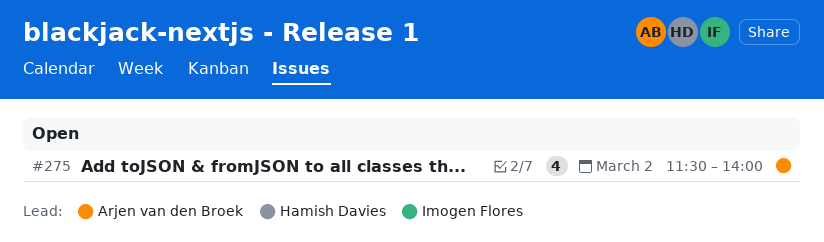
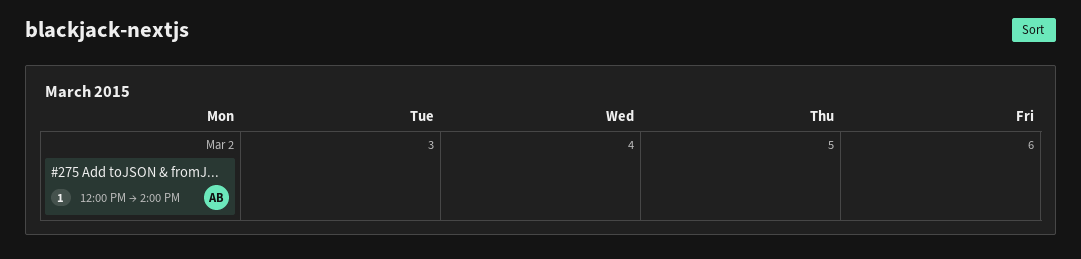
#275, estimate: 4 -> 1
#275, begins: 11:30 -> 12:00

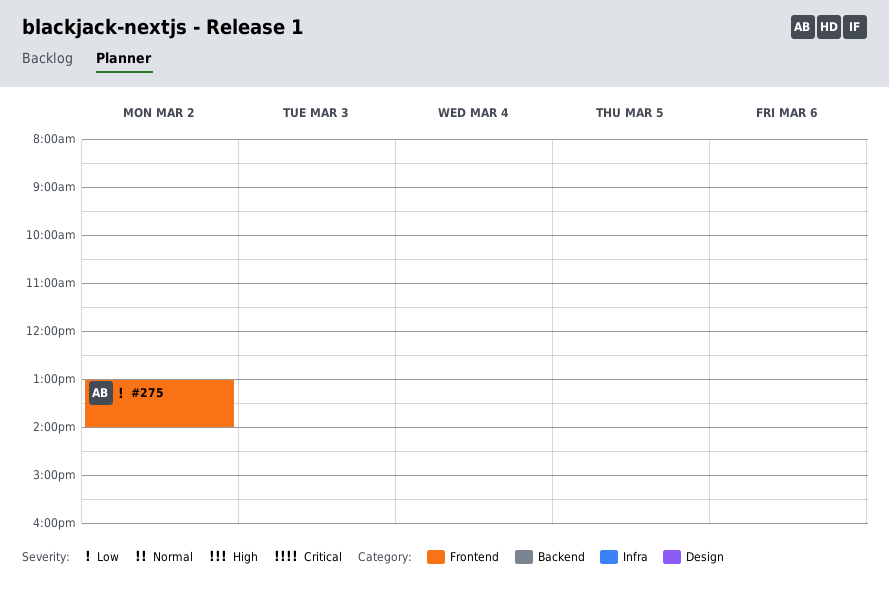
#275, begins: 12:00 -> 13:00

